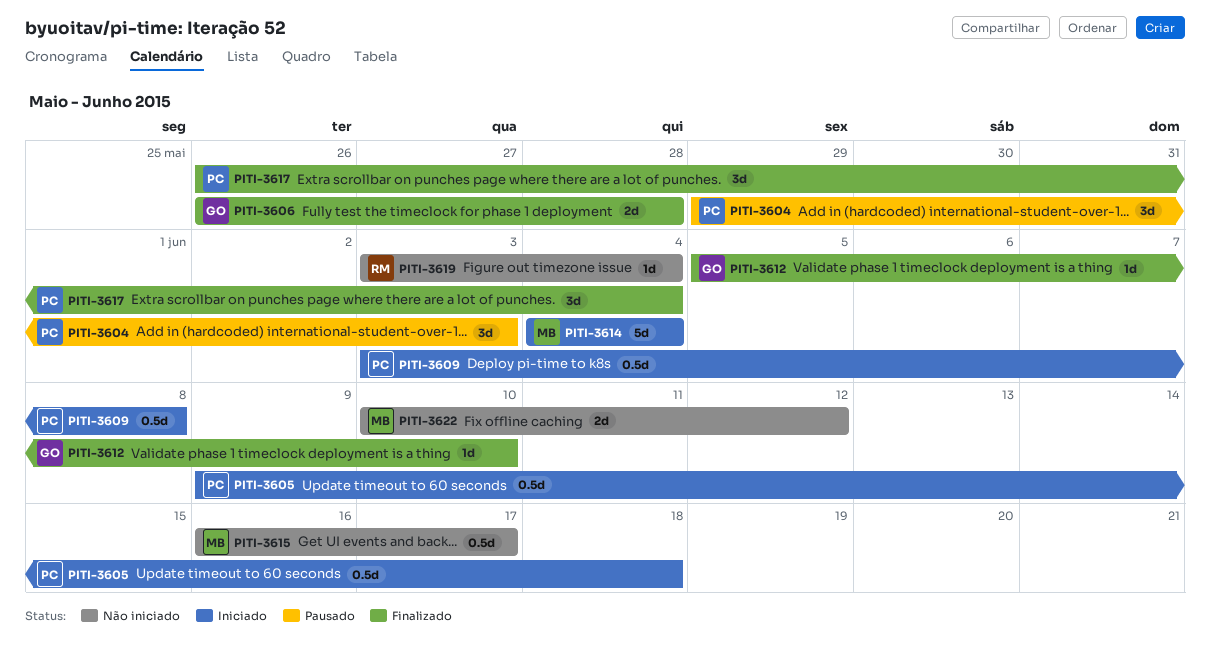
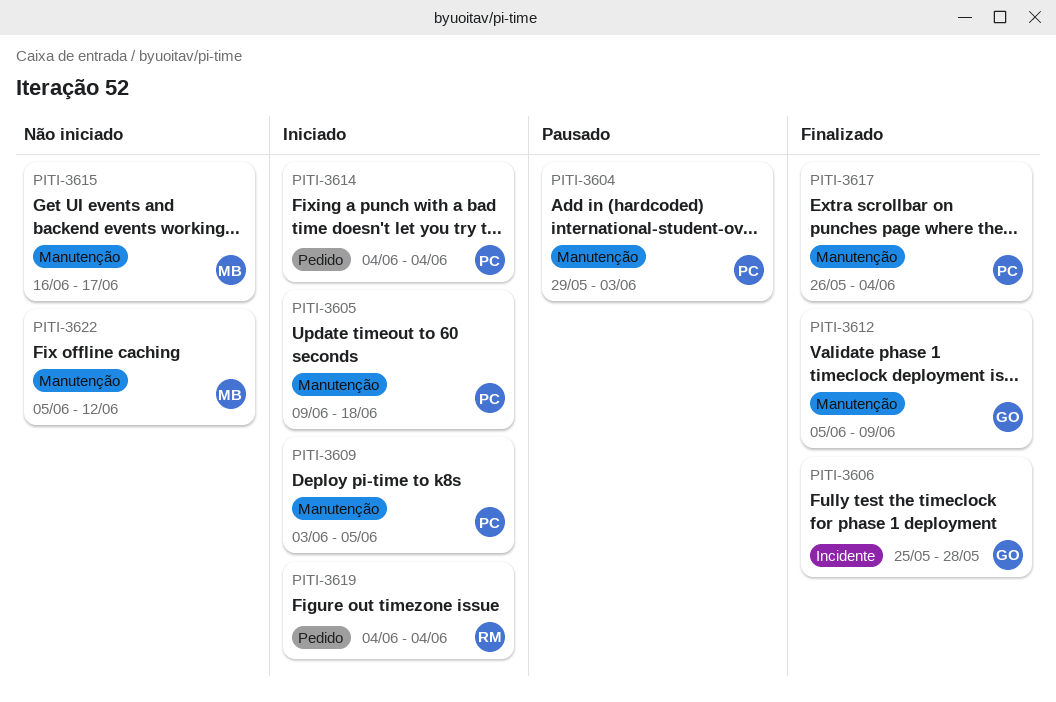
PITI-3606, start: May 26 -> May 25
PITI-3609, due: Jun 8 -> Jun 5
PITI-3612, due: Jun 10 -> Jun 9
PITI-3614, owner: MB -> PC
PITI-3619, status: Não iniciado -> Iniciado
PITI-3619, start: Jun 3 -> Jun 4
PITI-3622, start: Jun 10 -> Jun 5

